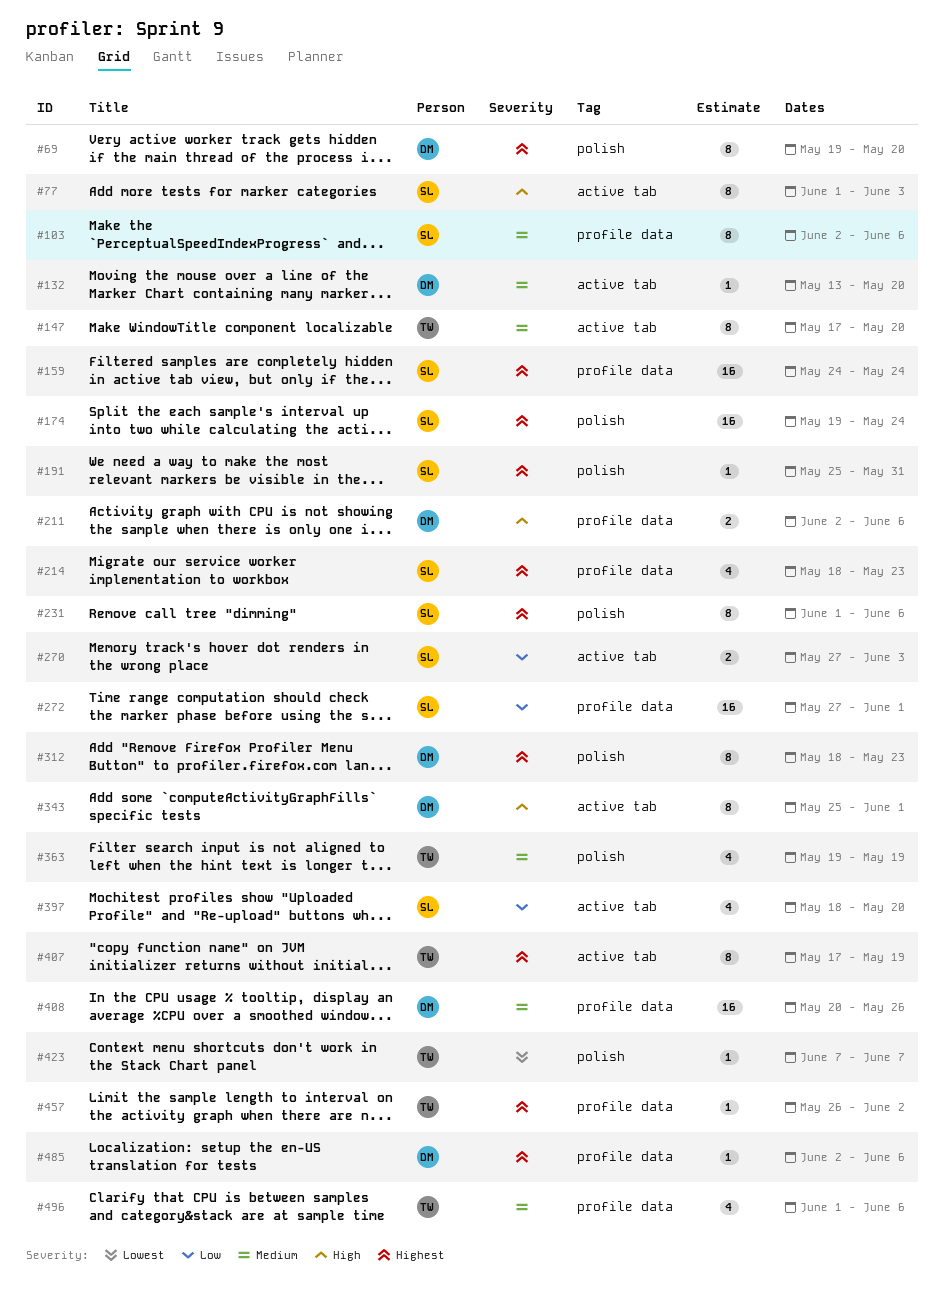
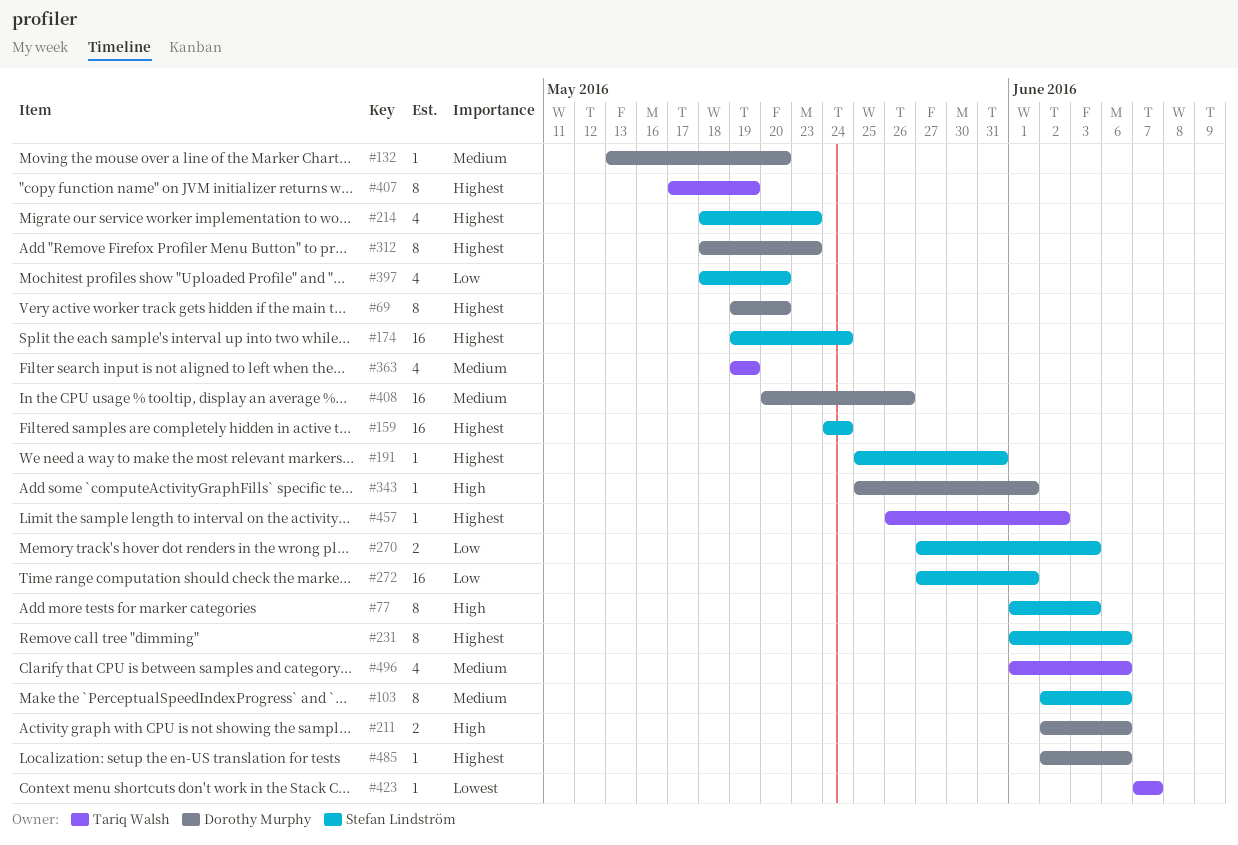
#147: present -> none
#343, estimate: 8 -> 1

